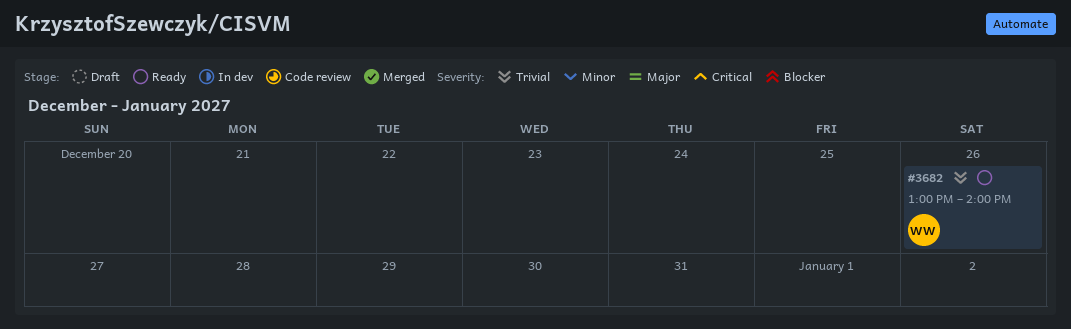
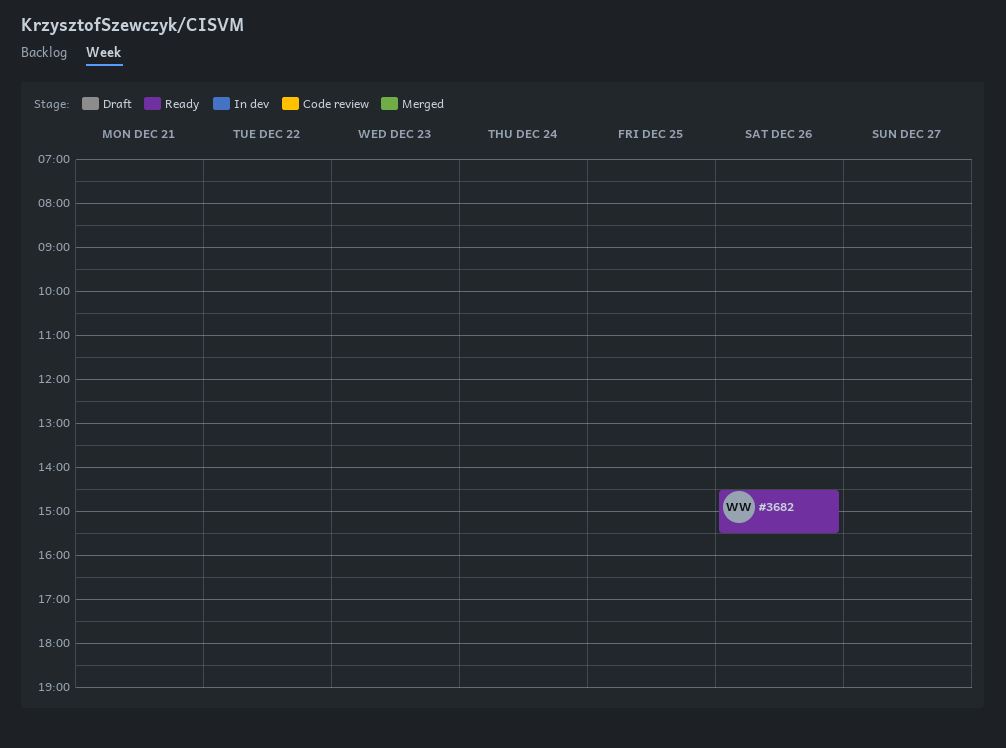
#3682, begins: 13:00 -> 14:30
#3682, ends: 14:00 -> 15:30

